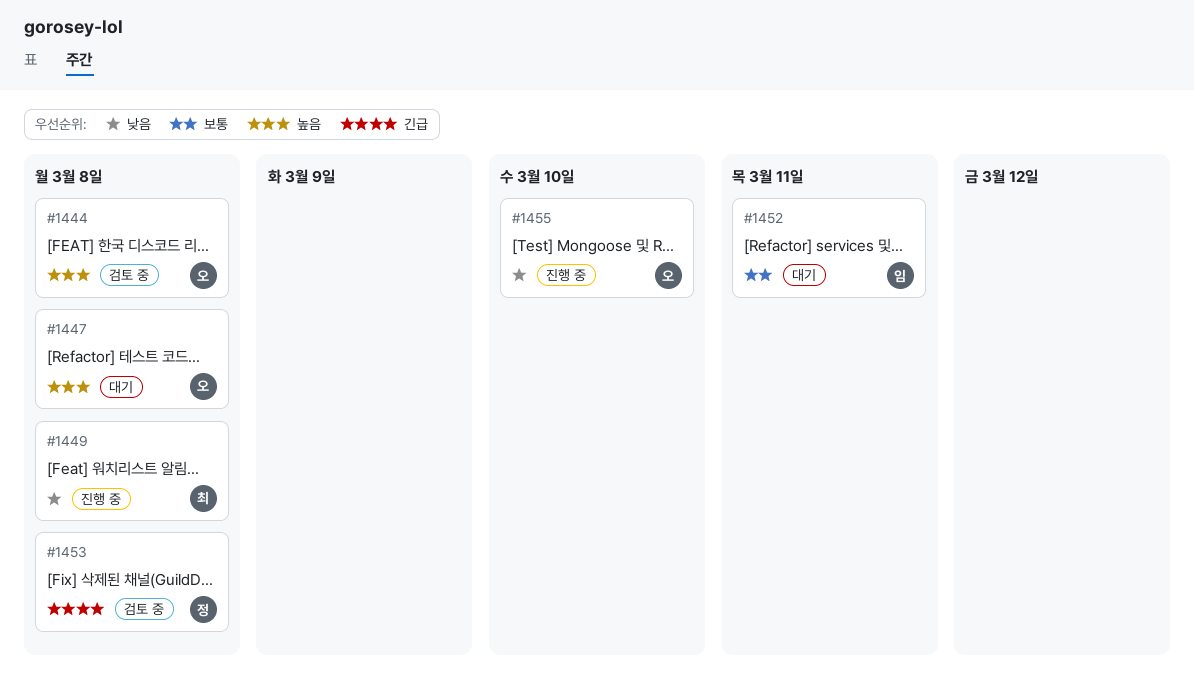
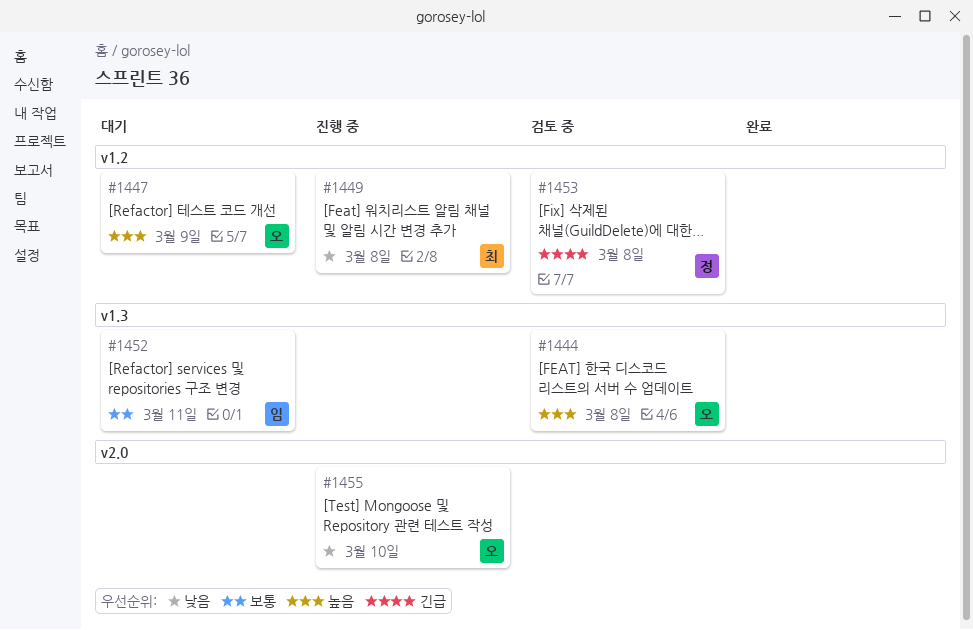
#1447, due: Mar 8 -> Mar 9

